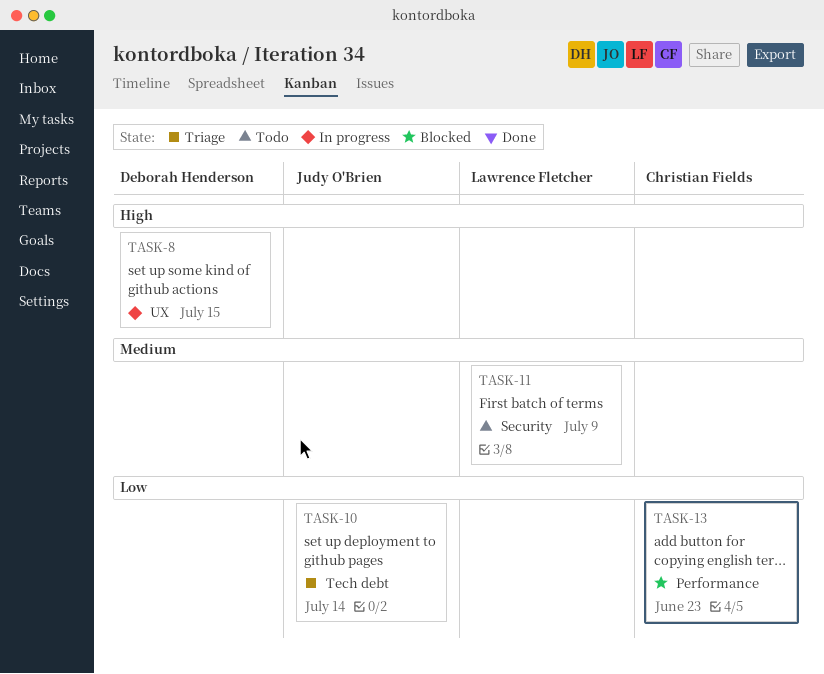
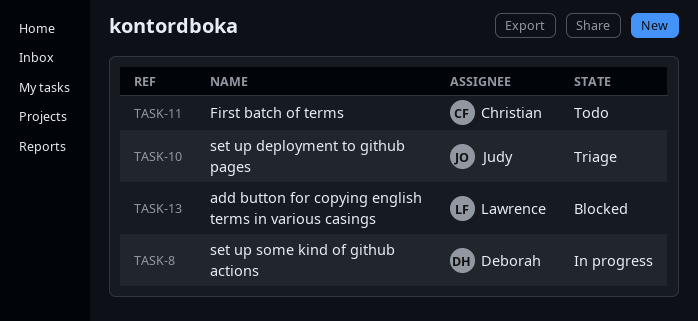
TASK-11, owner: Lawrence Fletcher -> Christian Fields
TASK-13, owner: Christian Fields -> Lawrence Fletcher

